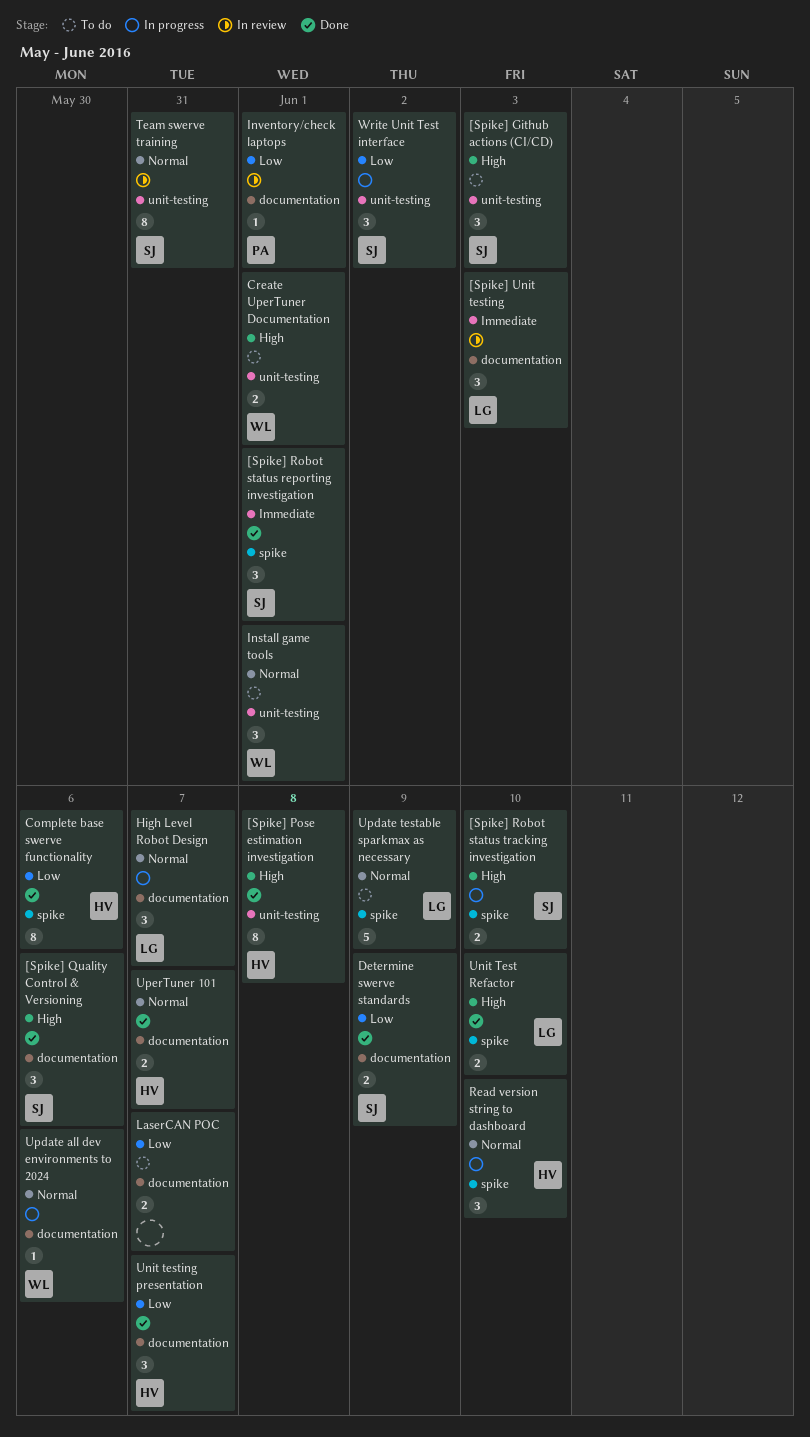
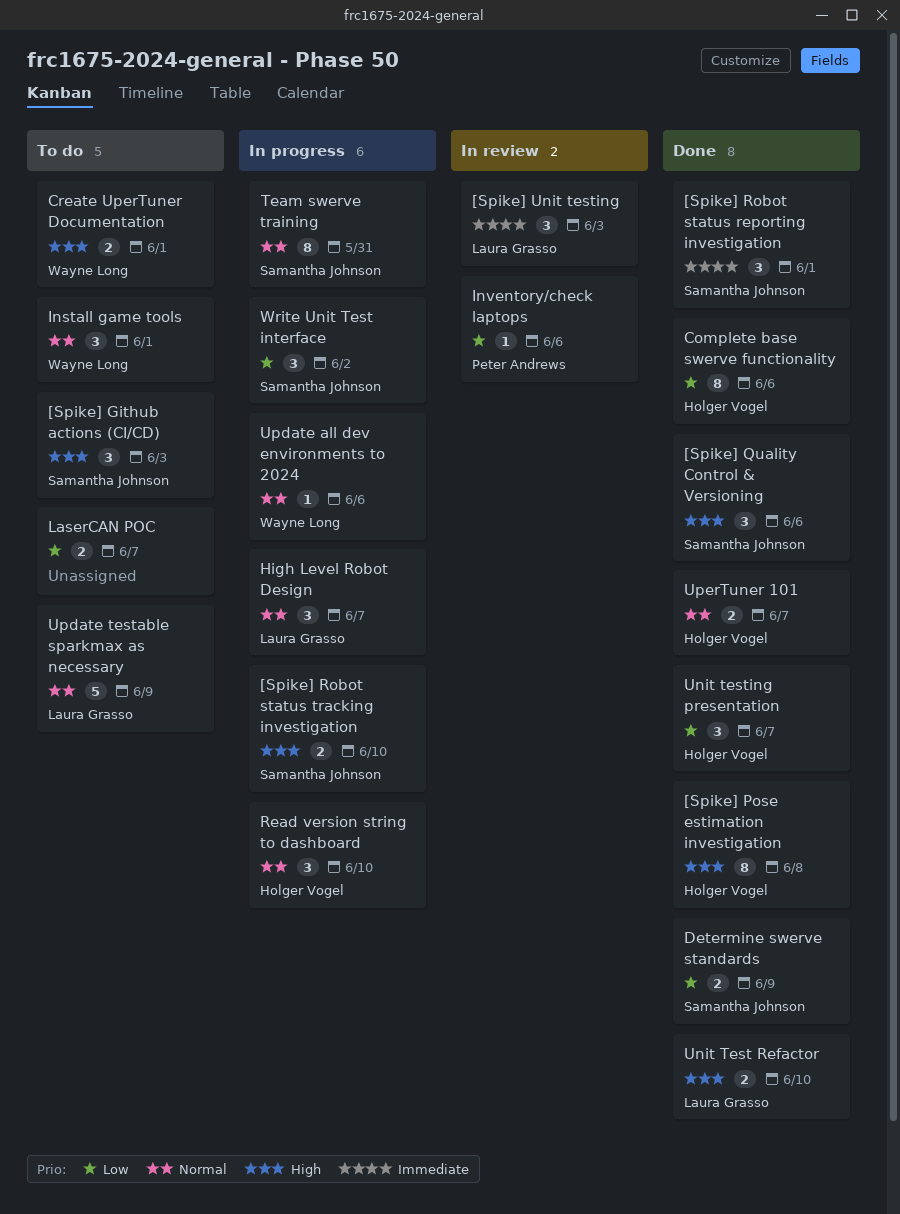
Inventory/check laptops, due: Jun 1 -> Jun 6
Team swerve training, status: In review -> In progress

